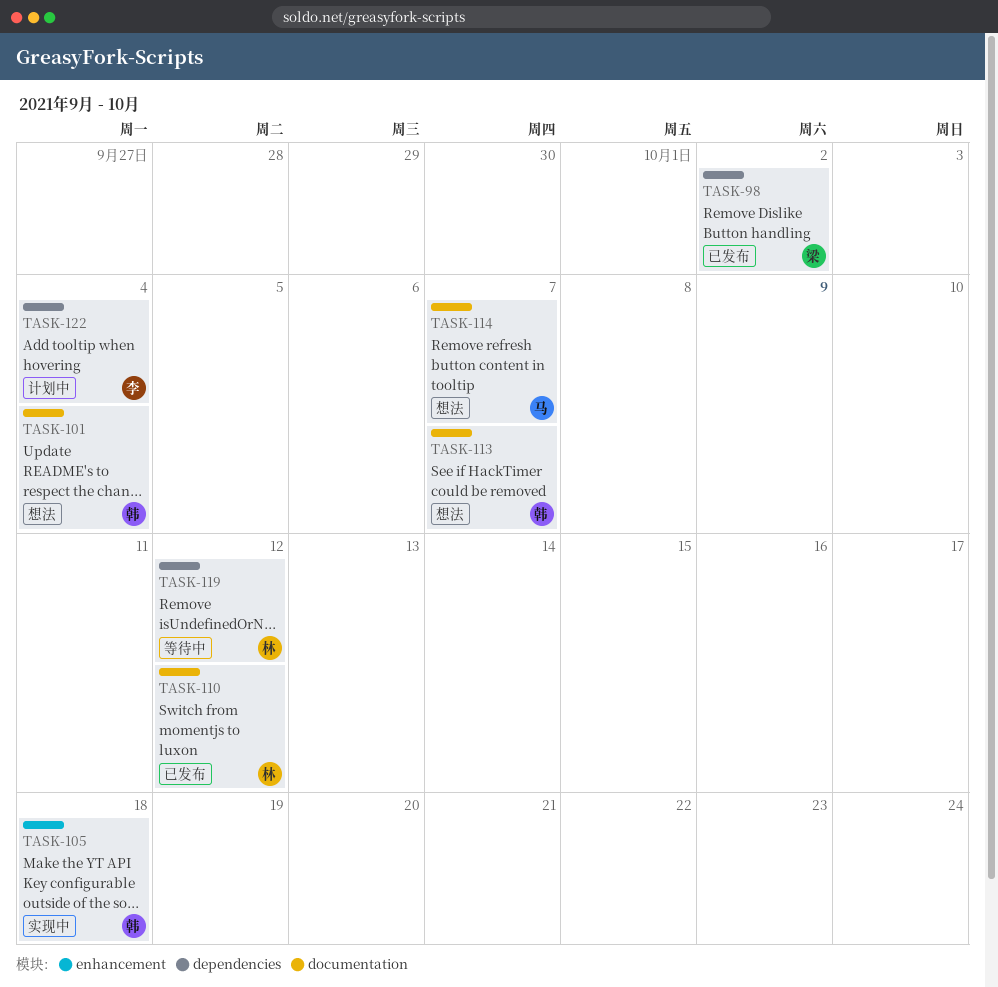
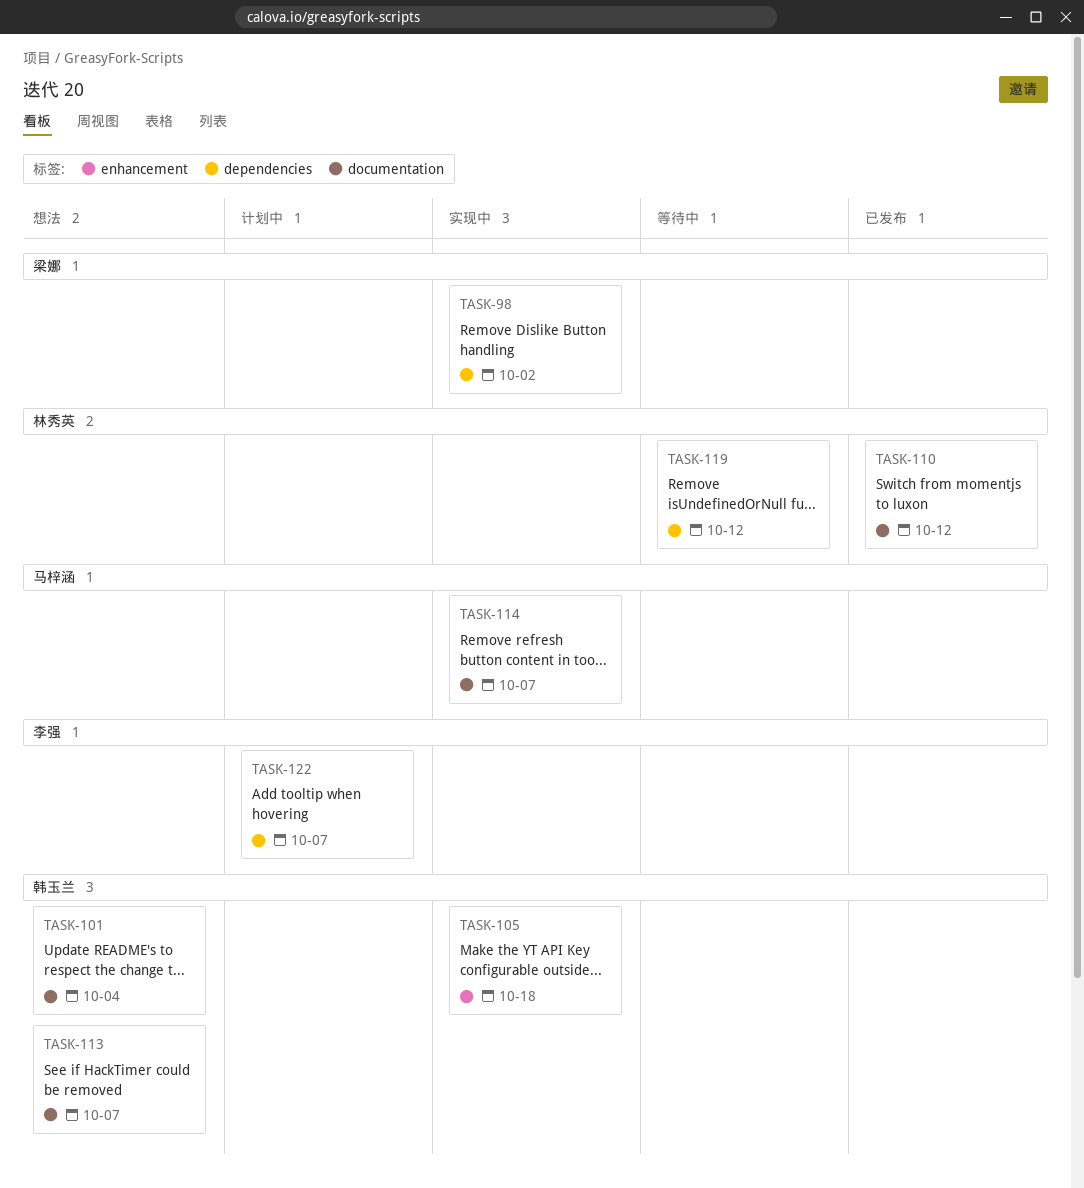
TASK-98, status: 已发布 -> 实现中
TASK-114, status: 想法 -> 实现中
TASK-122, due: Oct 4 -> Oct 7

